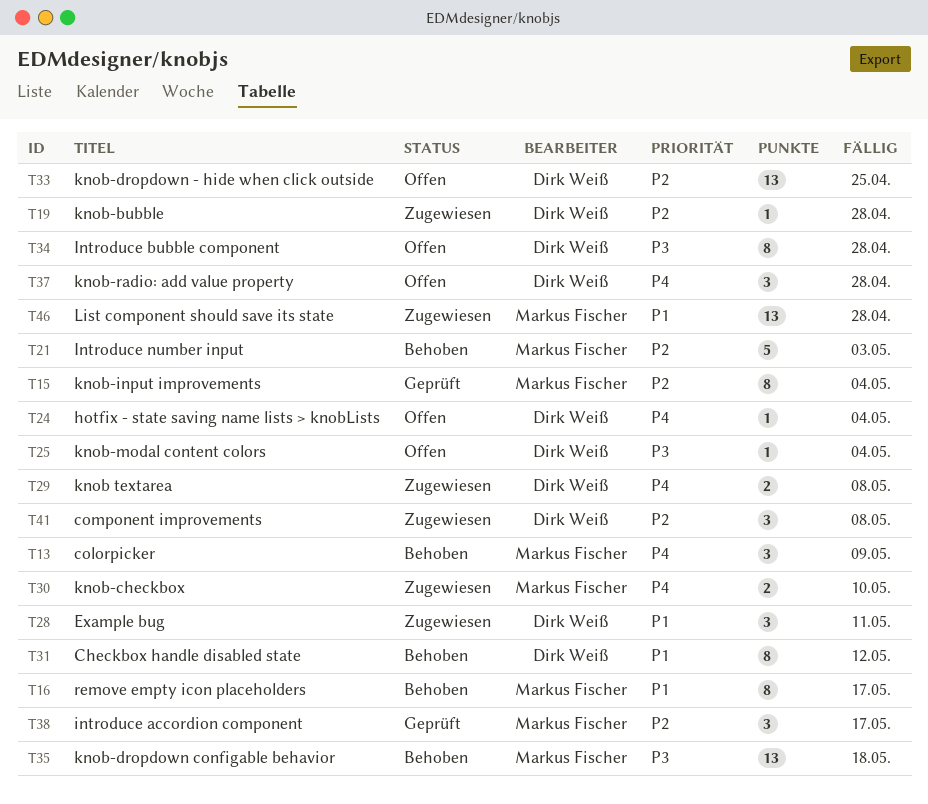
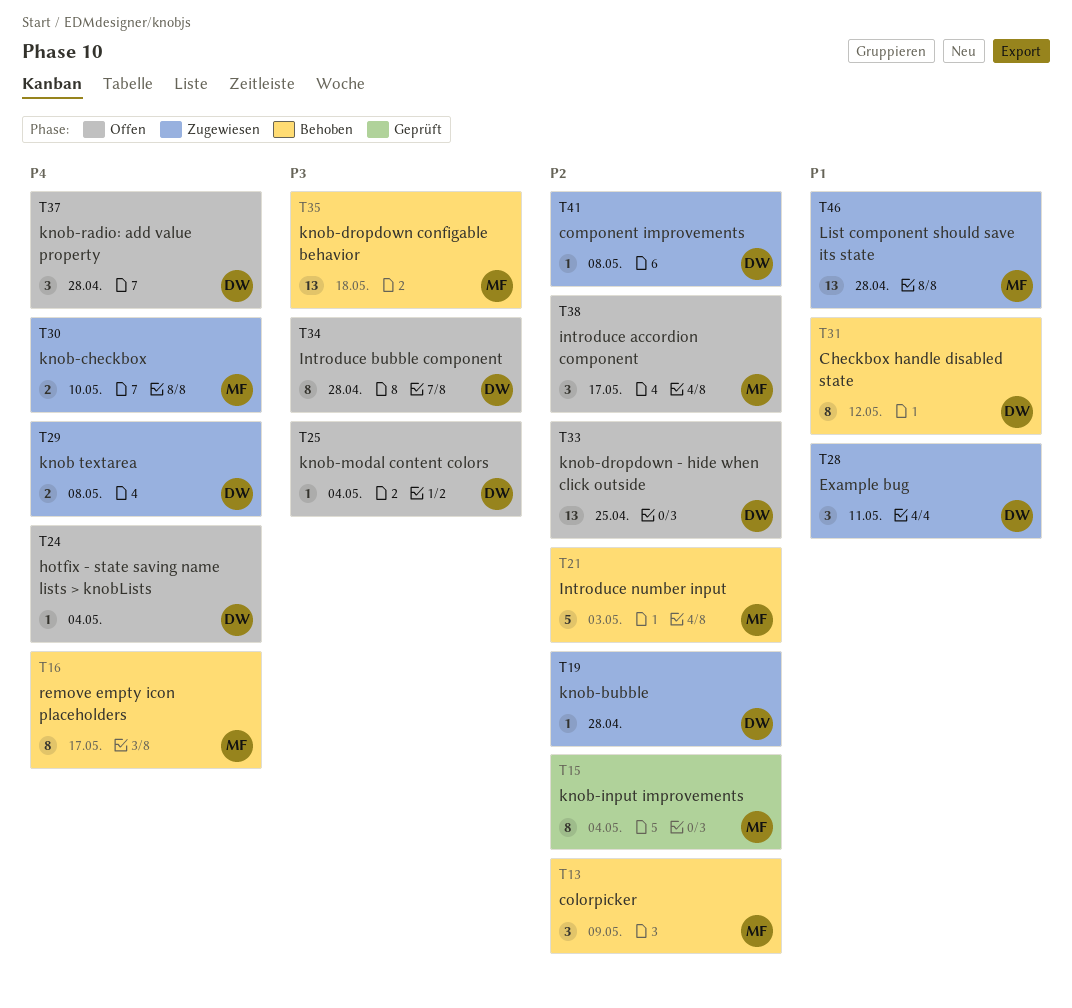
T13, priority: P4 -> P2
T16, priority: P1 -> P4
T38, status: Geprüft -> Offen
T41, estimate: 3 -> 1

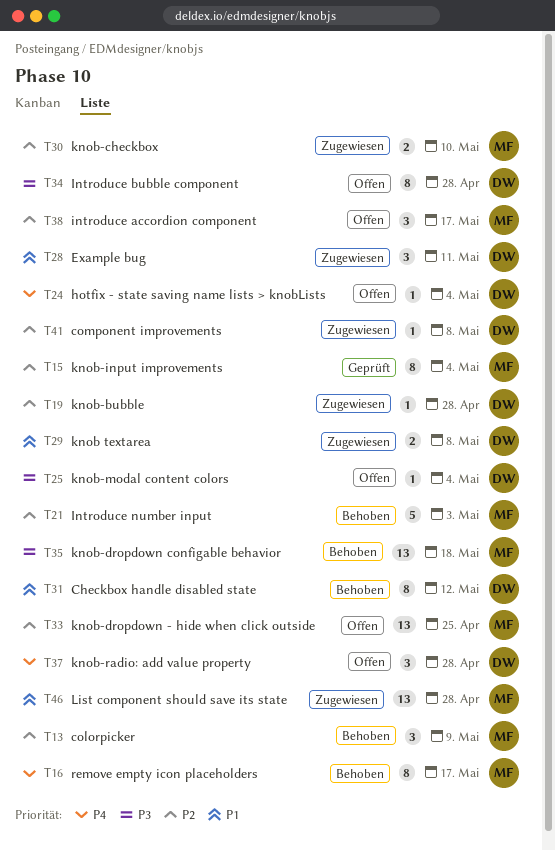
T29, priority: P4 -> P1
T30, priority: P4 -> P2
T33, owner: DW -> MF

